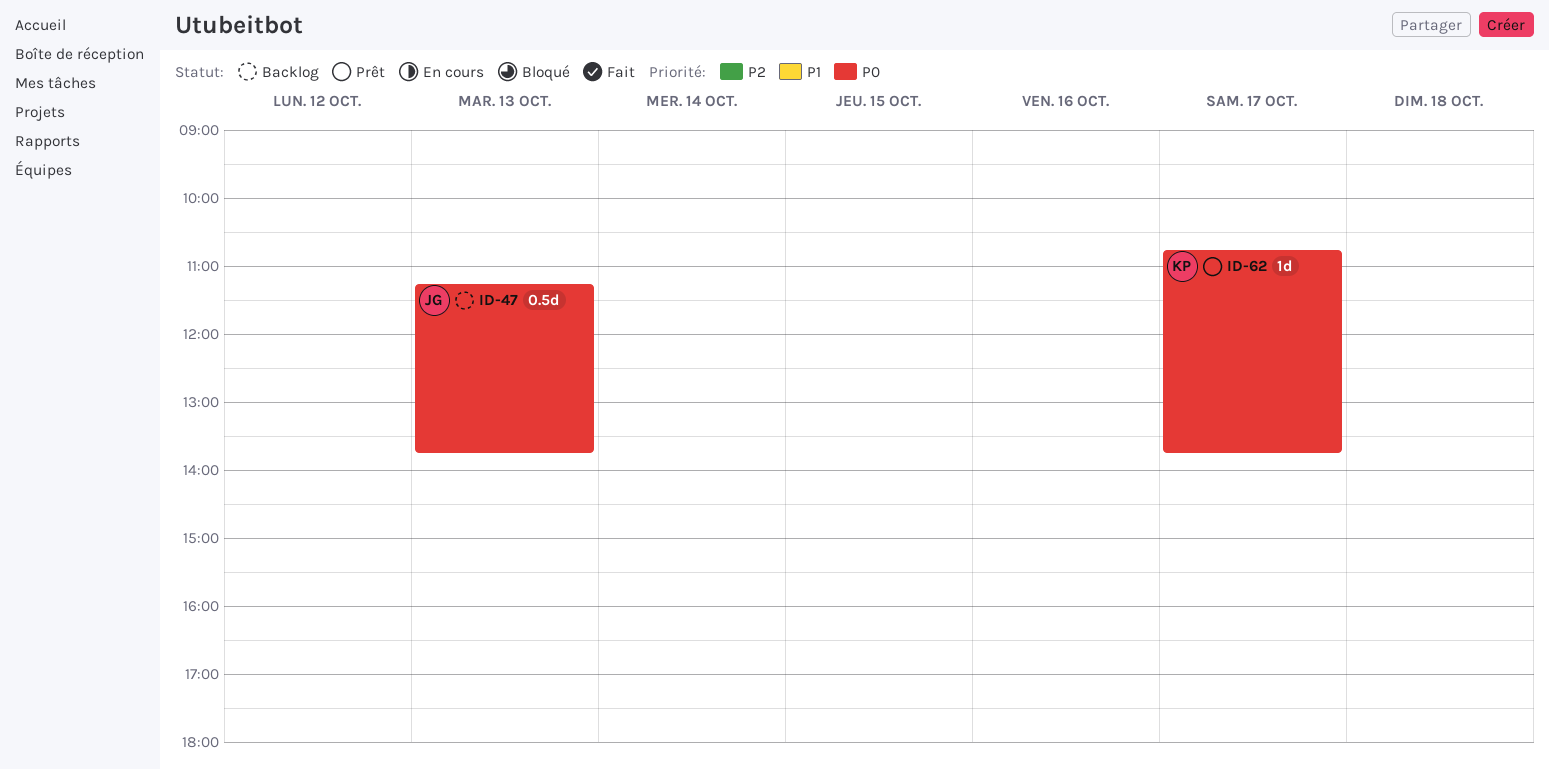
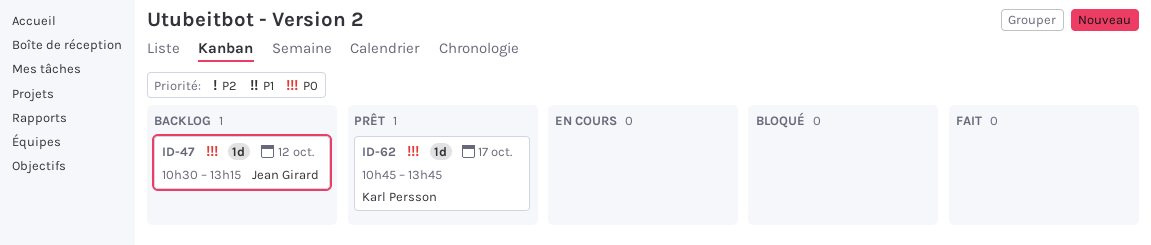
ID-47, estimate: 0.5d -> 1d
ID-47, day: Oct 13 -> Oct 12
ID-47, begins: 11:15 -> 10:30
ID-47, ends: 13:45 -> 13:15

